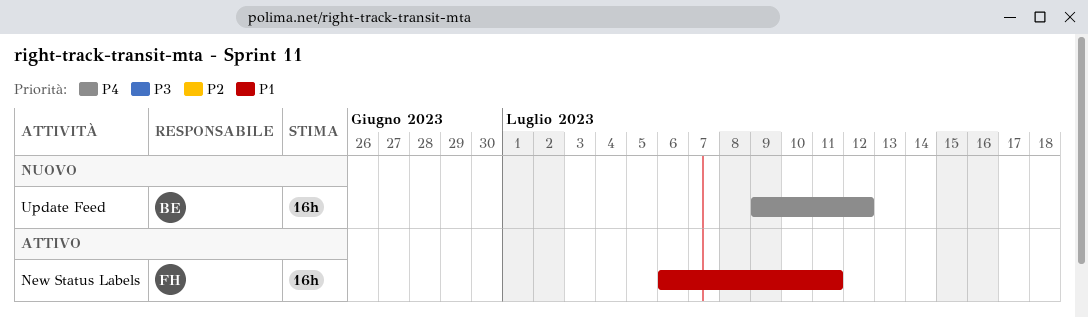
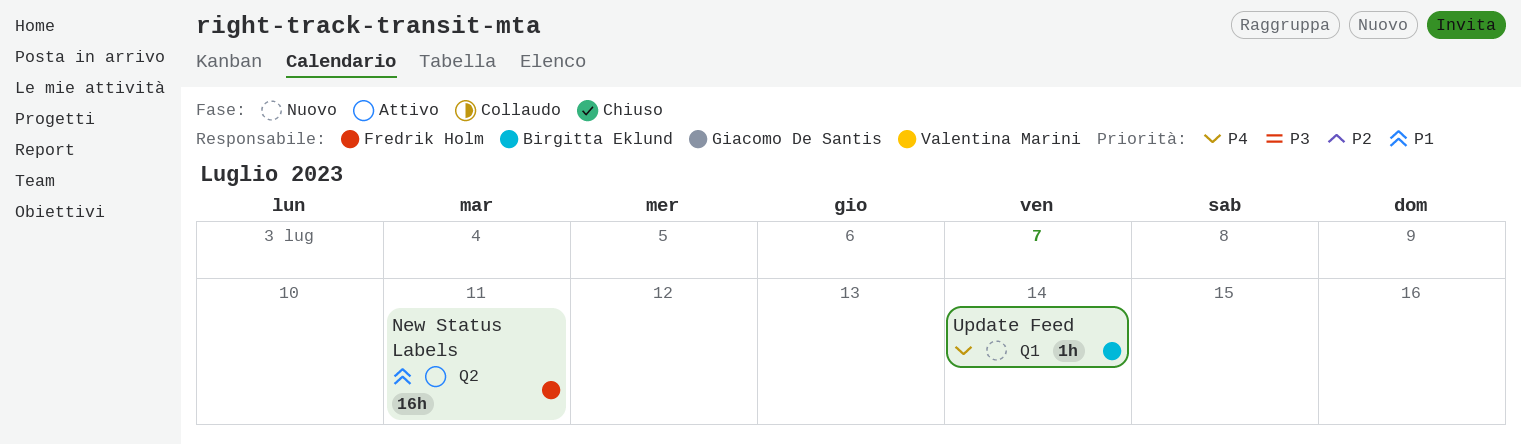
Update Feed, estimate: 16h -> 1h
Update Feed, due: Jul 12 -> Jul 14

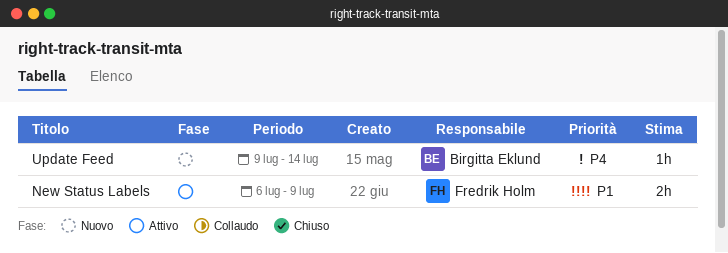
New Status Labels, estimate: 16h -> 2h
New Status Labels, due: Jul 11 -> Jul 9

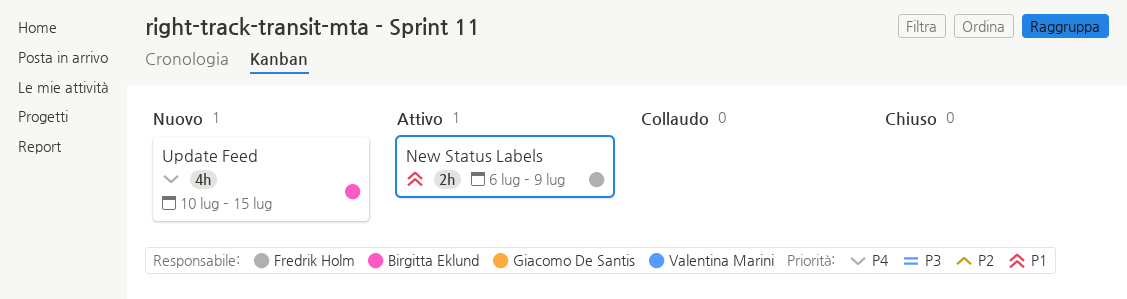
Update Feed, estimate: 1h -> 4h
Update Feed, start: Jul 9 -> Jul 10
Update Feed, due: Jul 14 -> Jul 15

